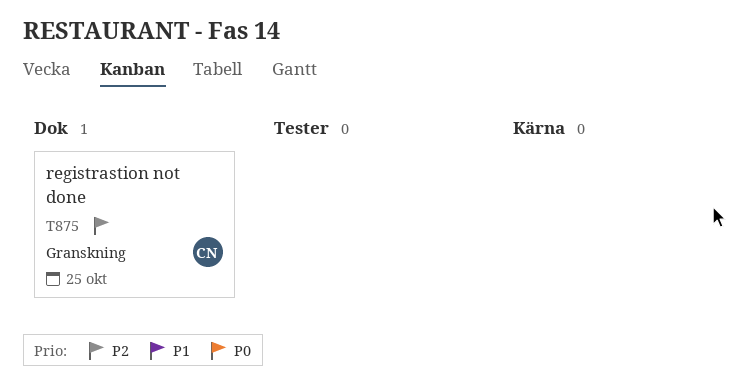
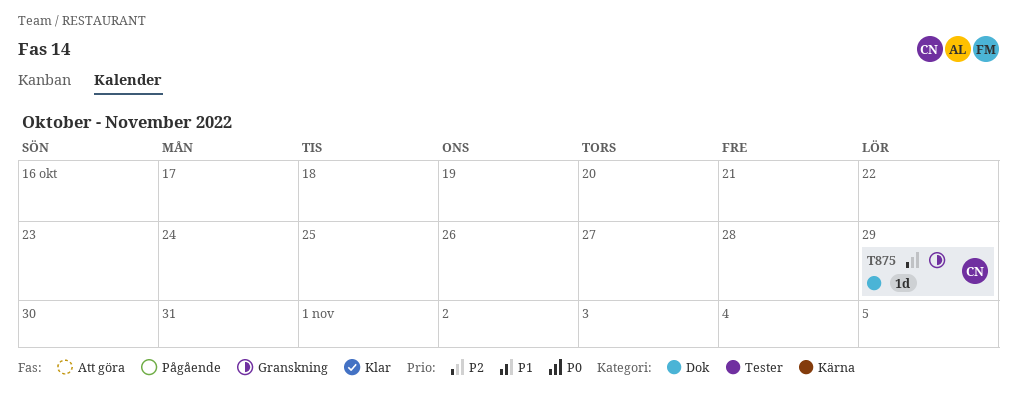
T875, due: Oct 25 -> Oct 29

